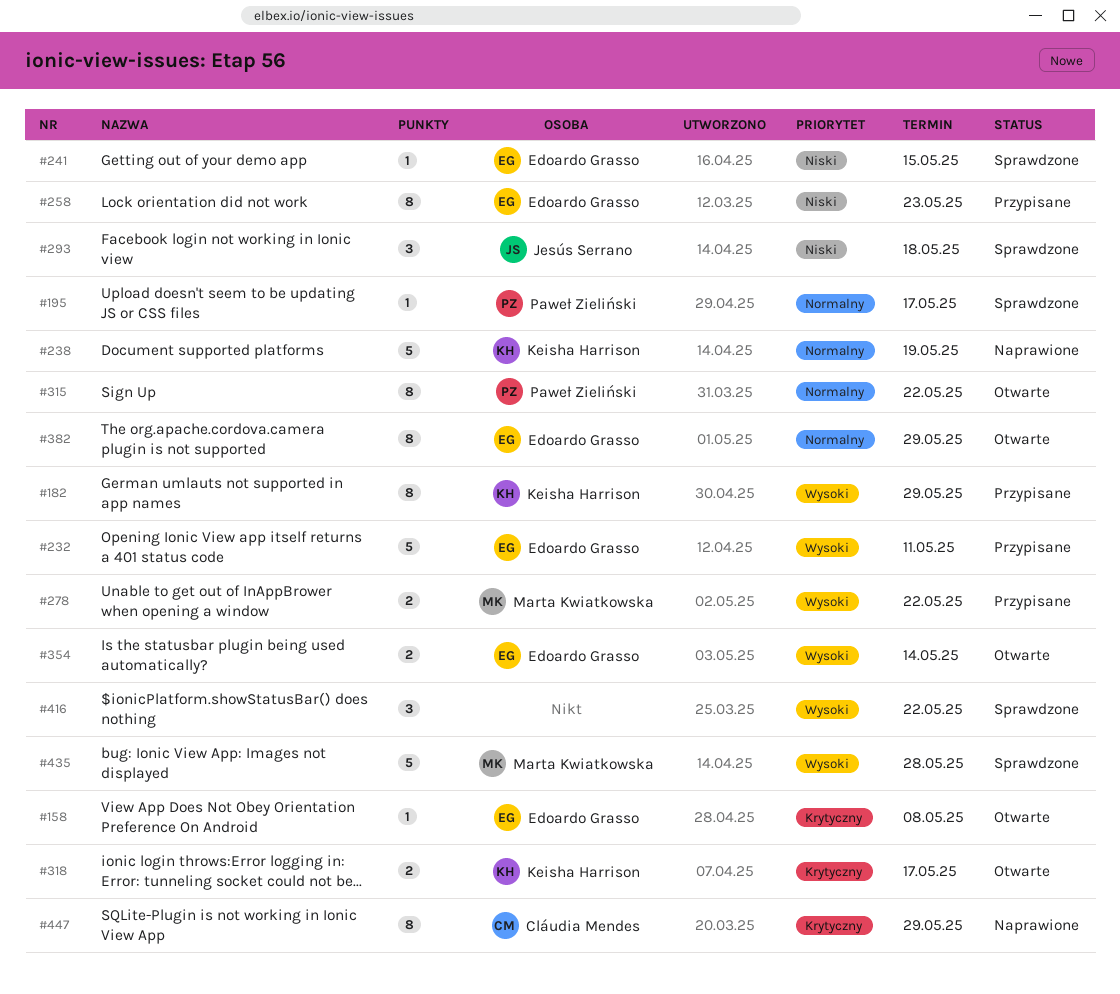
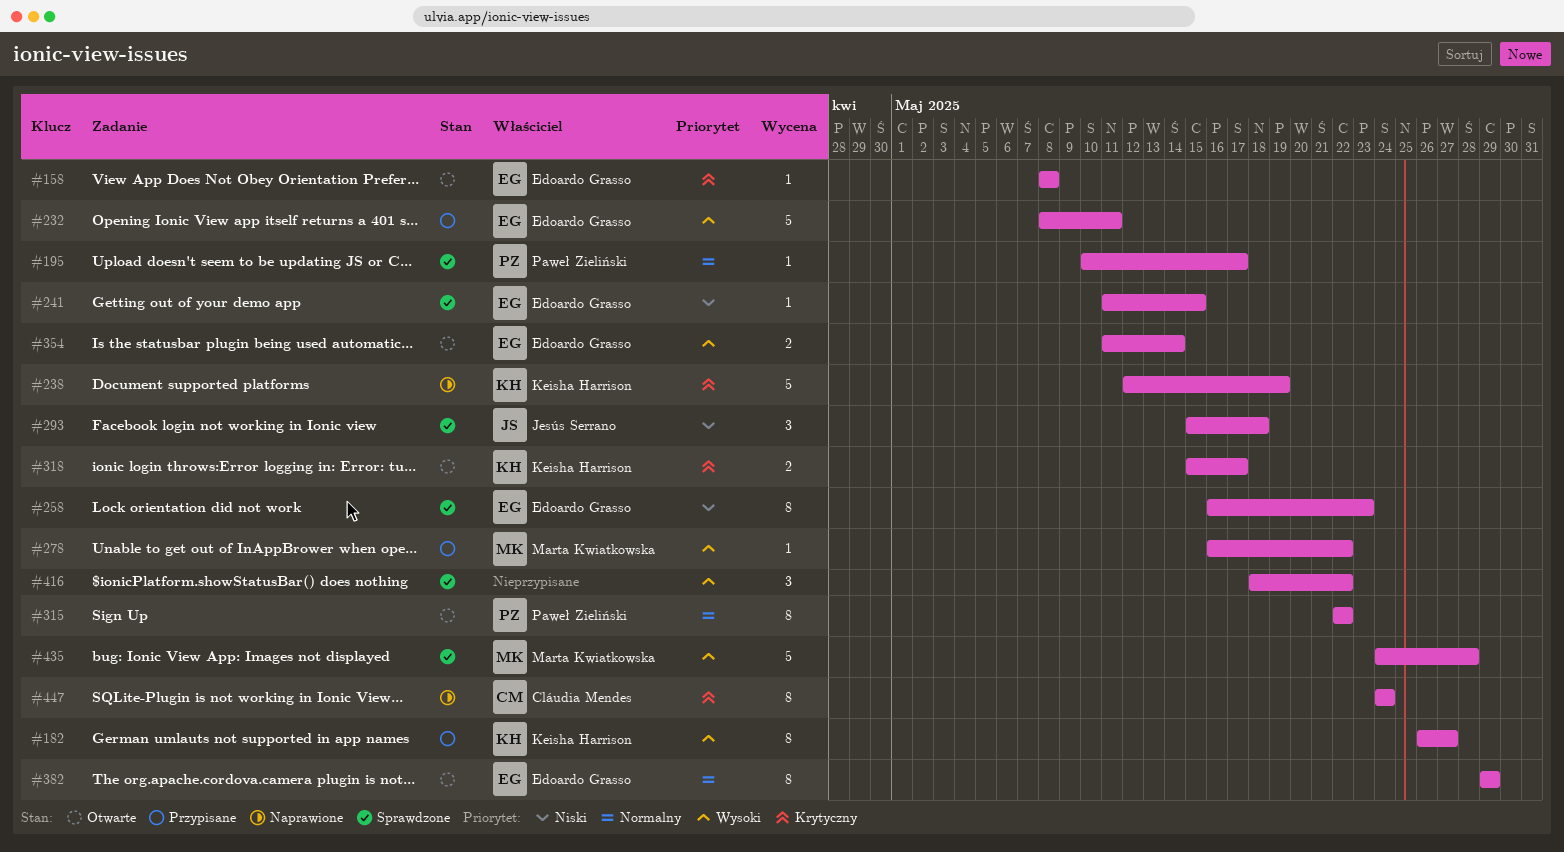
#182, due: May 29 -> May 27
#238, priority: Normalny -> Krytyczny
#258, status: Przypisane -> Sprawdzone
#278, estimate: 2 -> 1
#447, due: May 29 -> May 24

